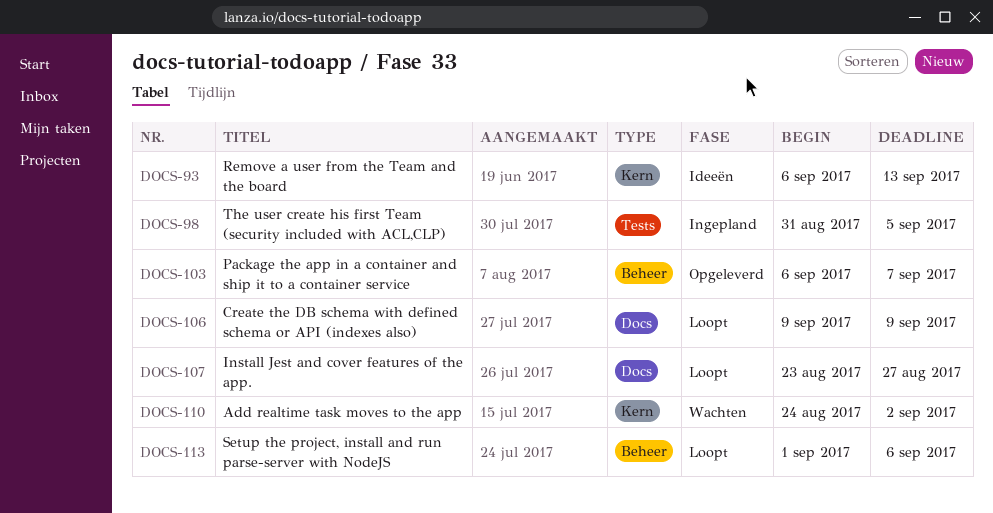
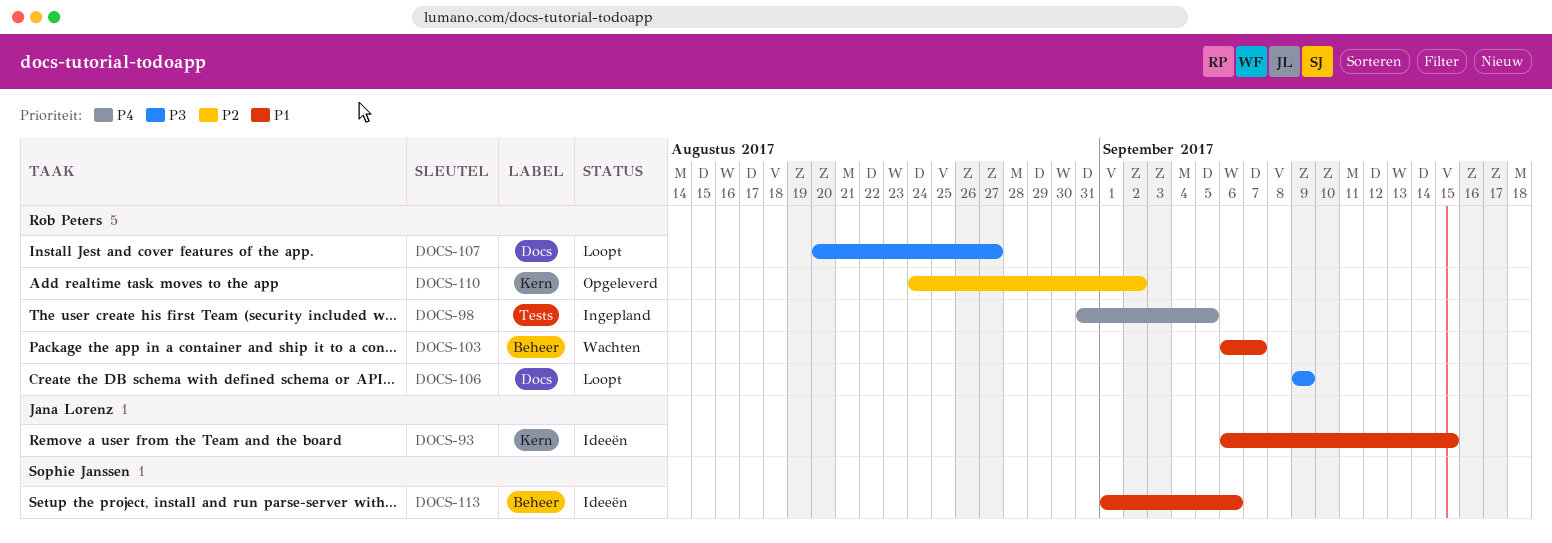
DOCS-93, due: Sep 13 -> Sep 15
DOCS-103, status: Opgeleverd -> Wachten
DOCS-107, start: Aug 23 -> Aug 20
DOCS-110, status: Wachten -> Opgeleverd
DOCS-113, status: Loopt -> Ideeën

